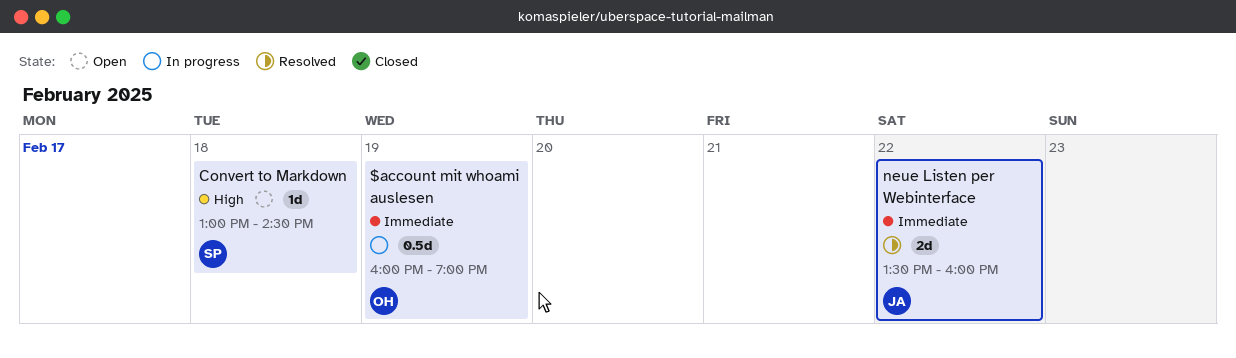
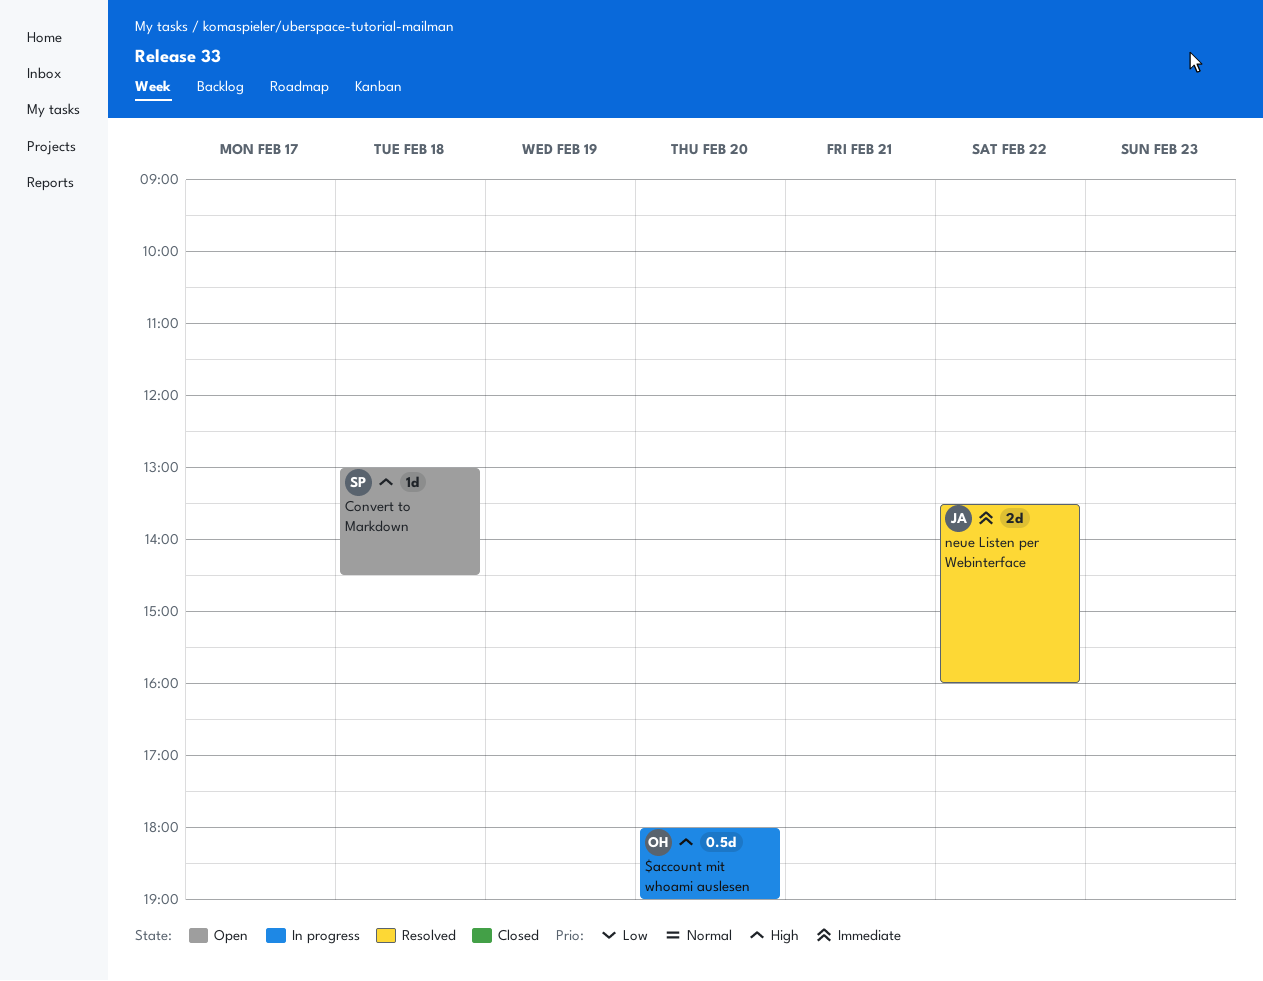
$account mit whoami auslesen, priority: Immediate -> High
$account mit whoami auslesen, day: Feb 19 -> Feb 20
$account mit whoami auslesen, begins: 16:00 -> 18:00

